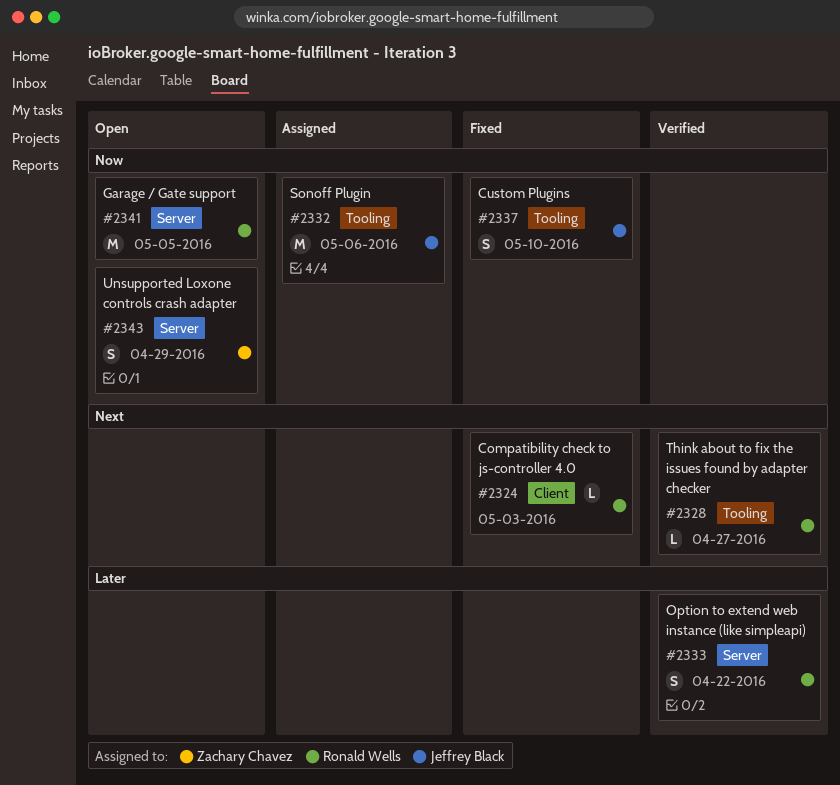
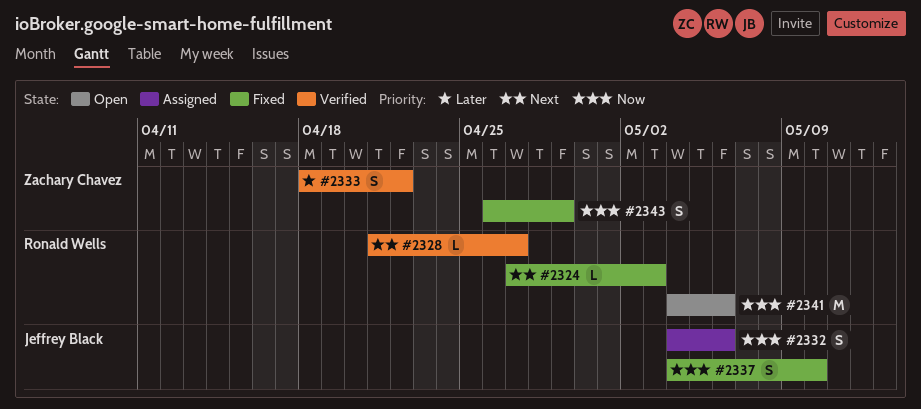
#2332, estimate: M -> S
#2333, owner: Ronald Wells -> Zachary Chavez
#2341, due: May 5 -> May 6
#2343, status: Open -> Fixed

